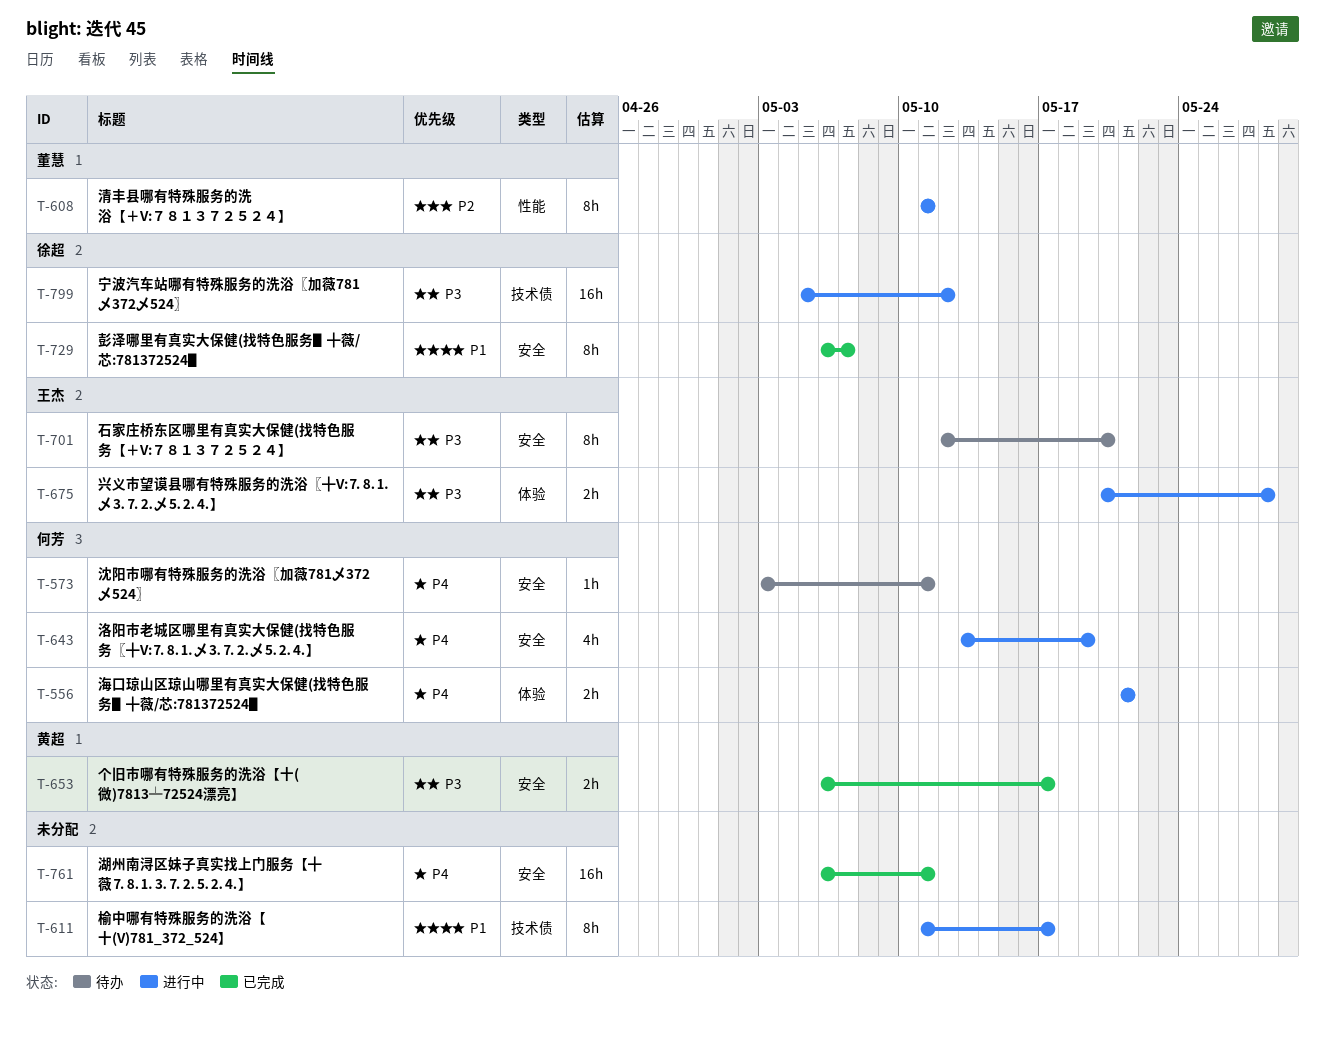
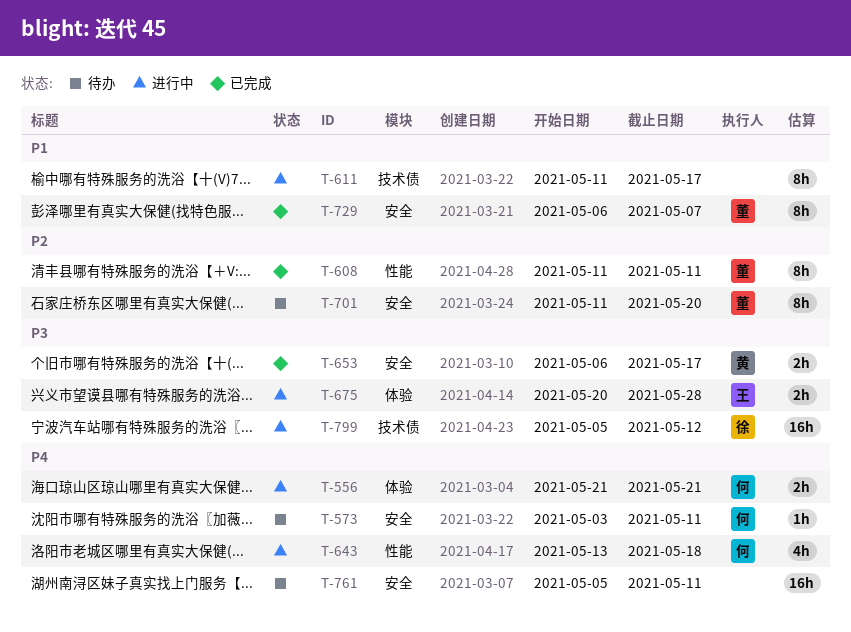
T-608, status: 进行中 -> 已完成
T-643, label: 安全 -> 性能
T-643, due: May 19 -> May 18
T-701, owner: 王杰 -> 董慧
T-701, priority: P3 -> P2
T-701, start: May 12 -> May 11
T-729, owner: 徐超 -> 董慧
T-761, status: 已完成 -> 待办
T-761, start: May 6 -> May 5

